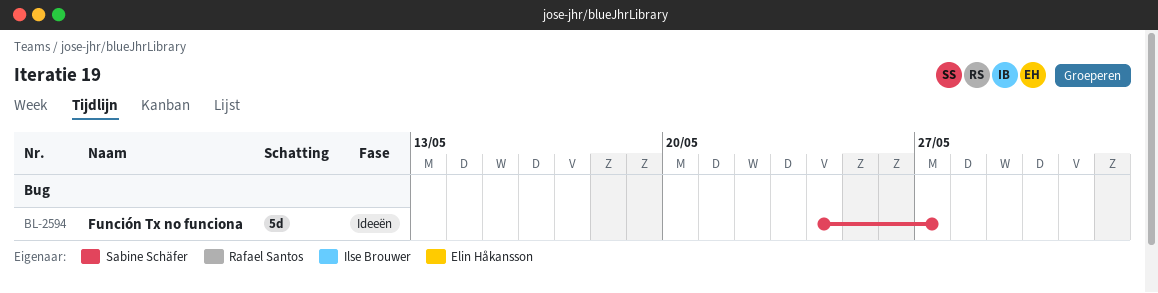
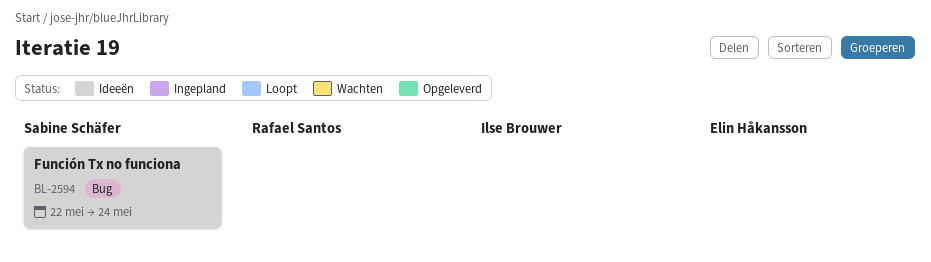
BL-2594, start: May 24 -> May 22
BL-2594, due: May 27 -> May 24

